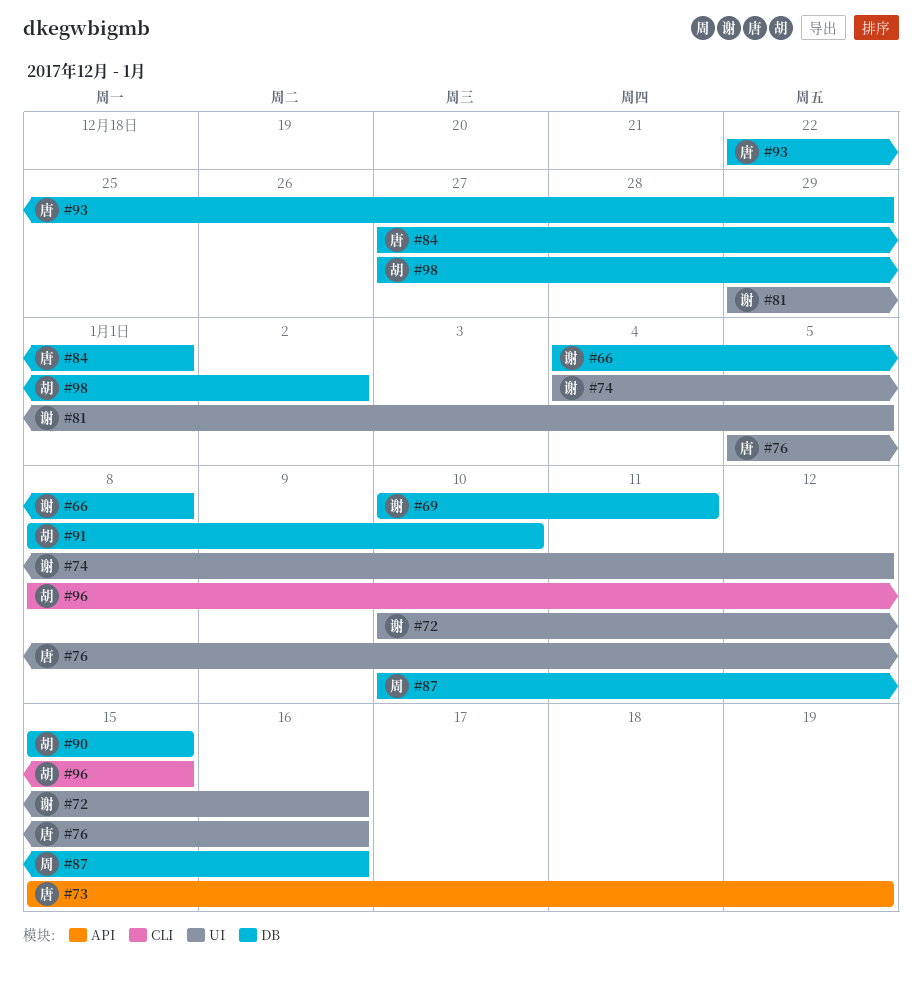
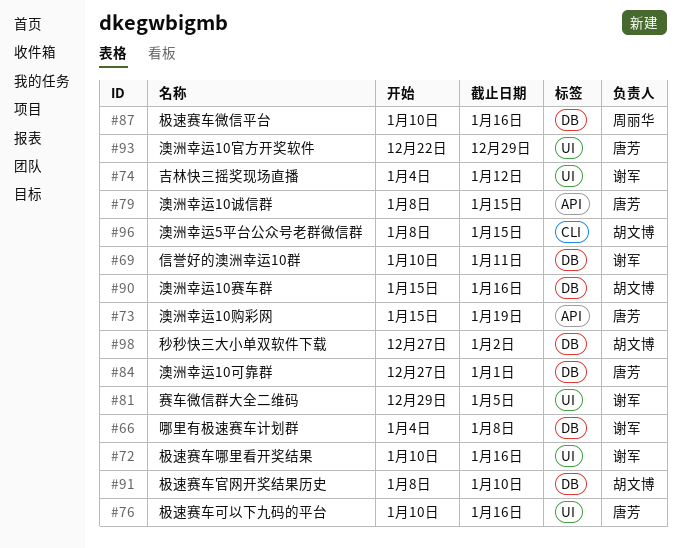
#76, start: Jan 5 -> Jan 10
#79: none -> present
#90, due: Jan 15 -> Jan 16
#93, label: DB -> UI

